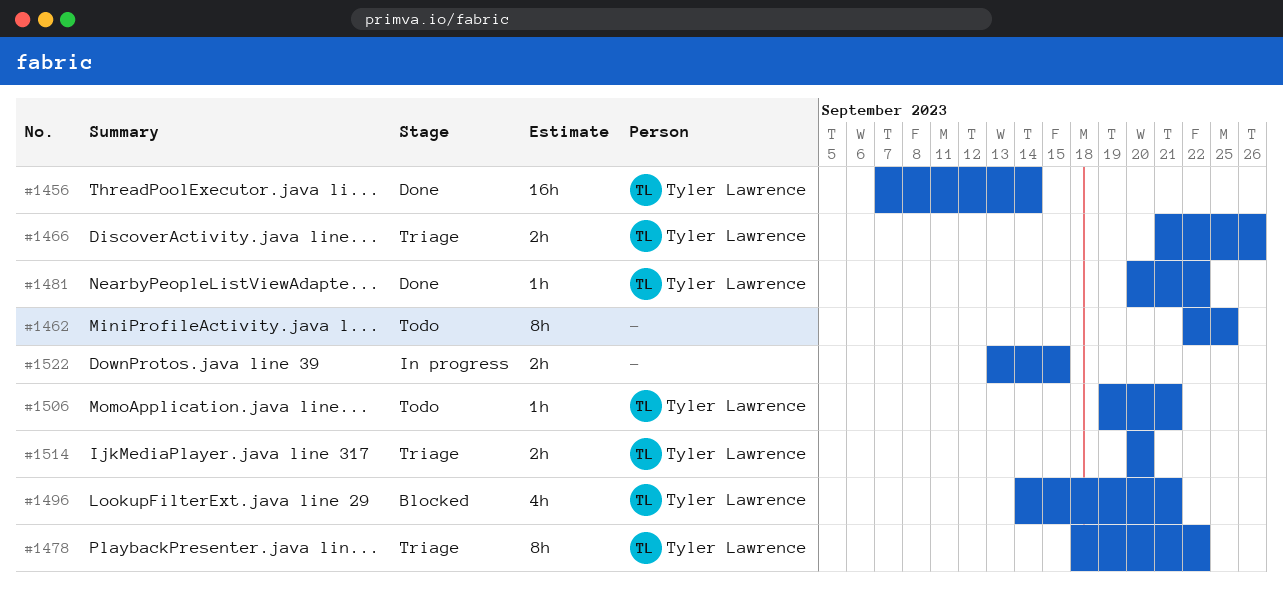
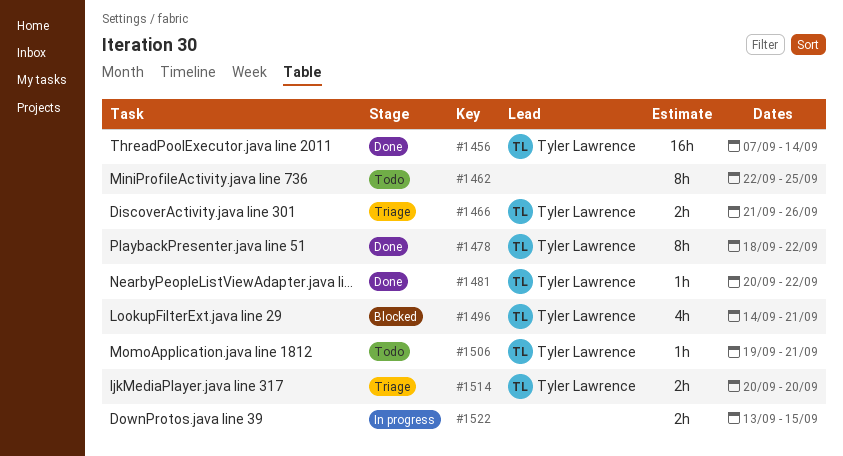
#1478, status: Triage -> Done

